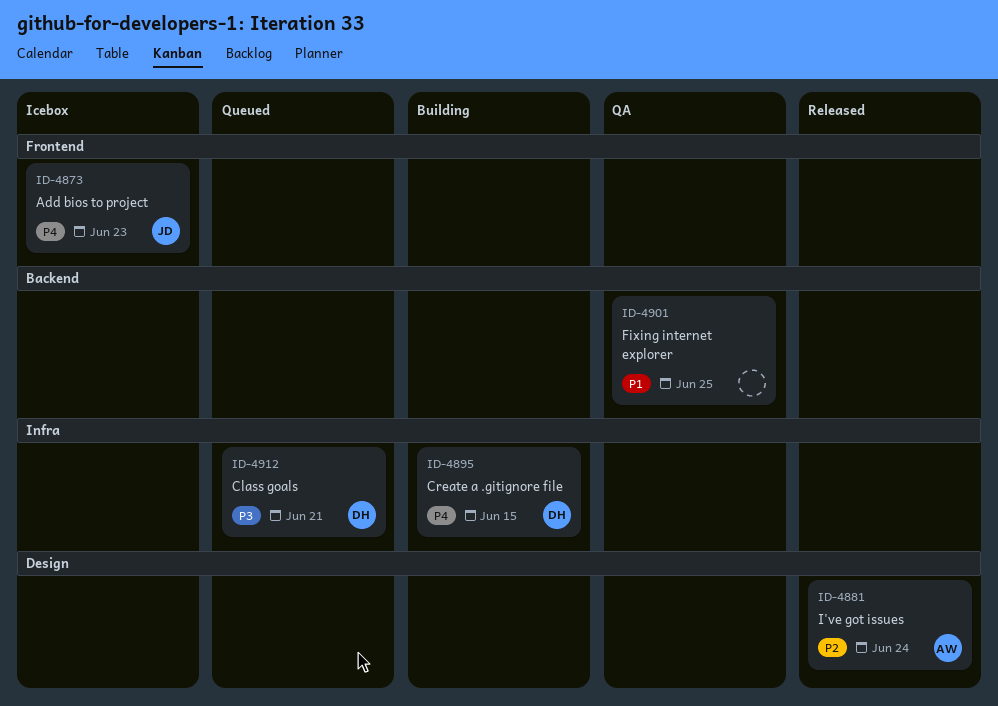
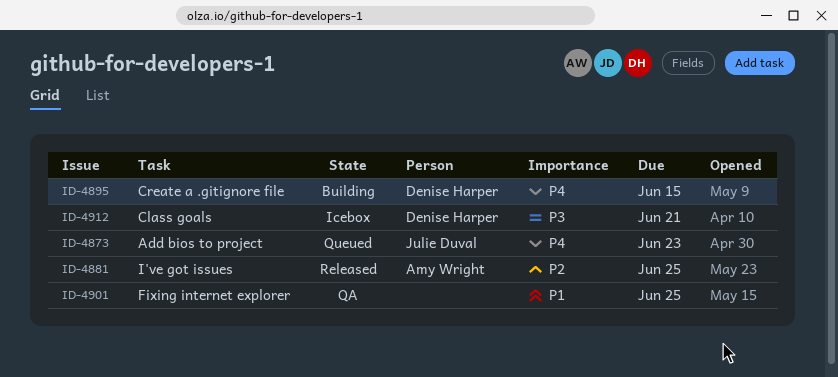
ID-4873, status: Icebox -> Queued
ID-4881, due: Jun 24 -> Jun 25
ID-4912, status: Queued -> Icebox

